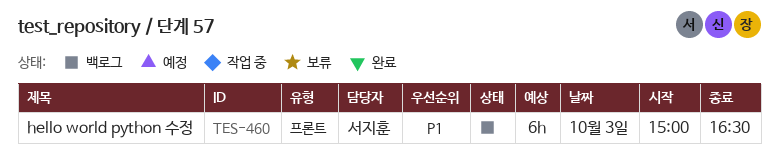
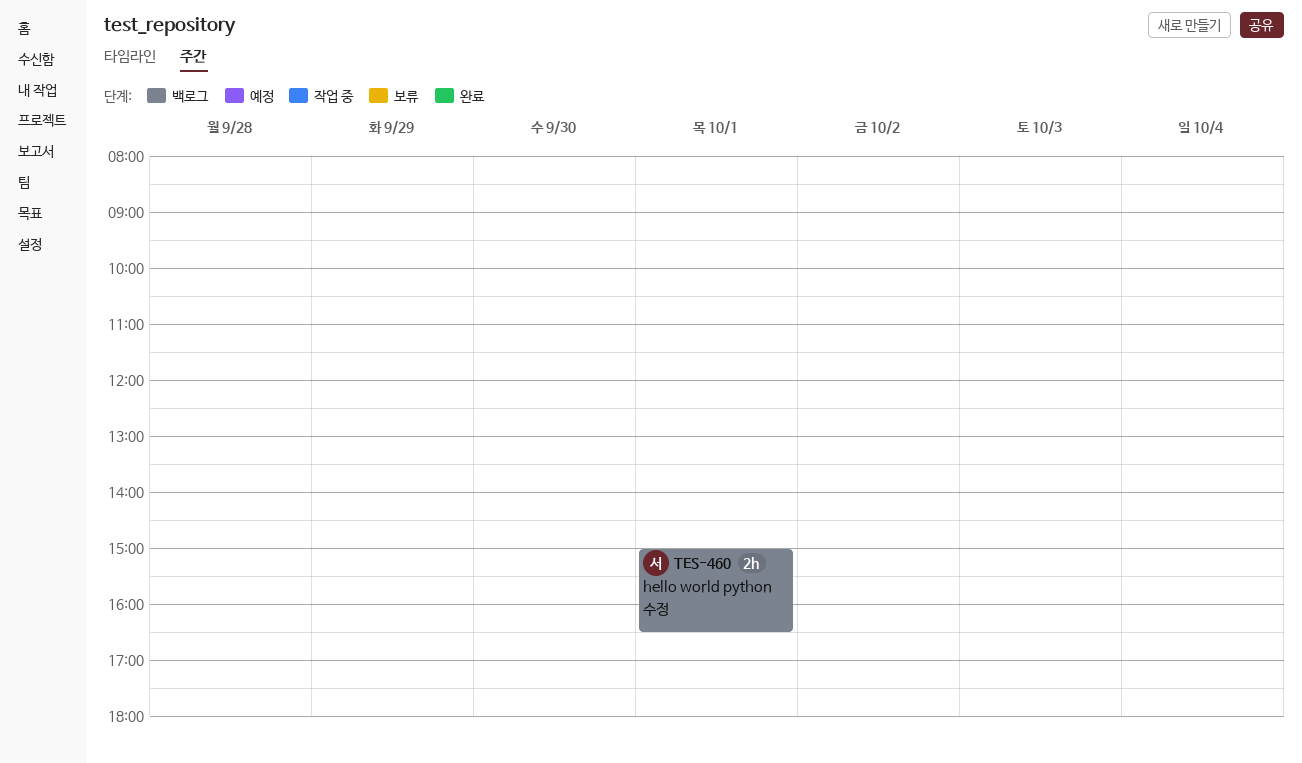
TES-460, estimate: 6h -> 2h
TES-460, day: Oct 3 -> Oct 1

